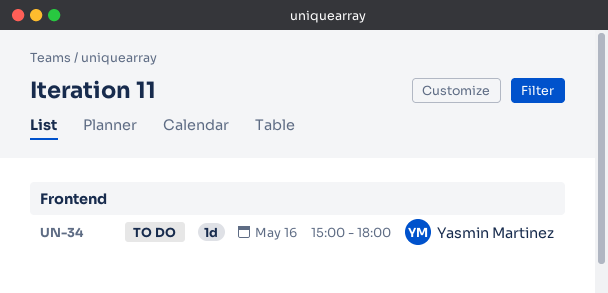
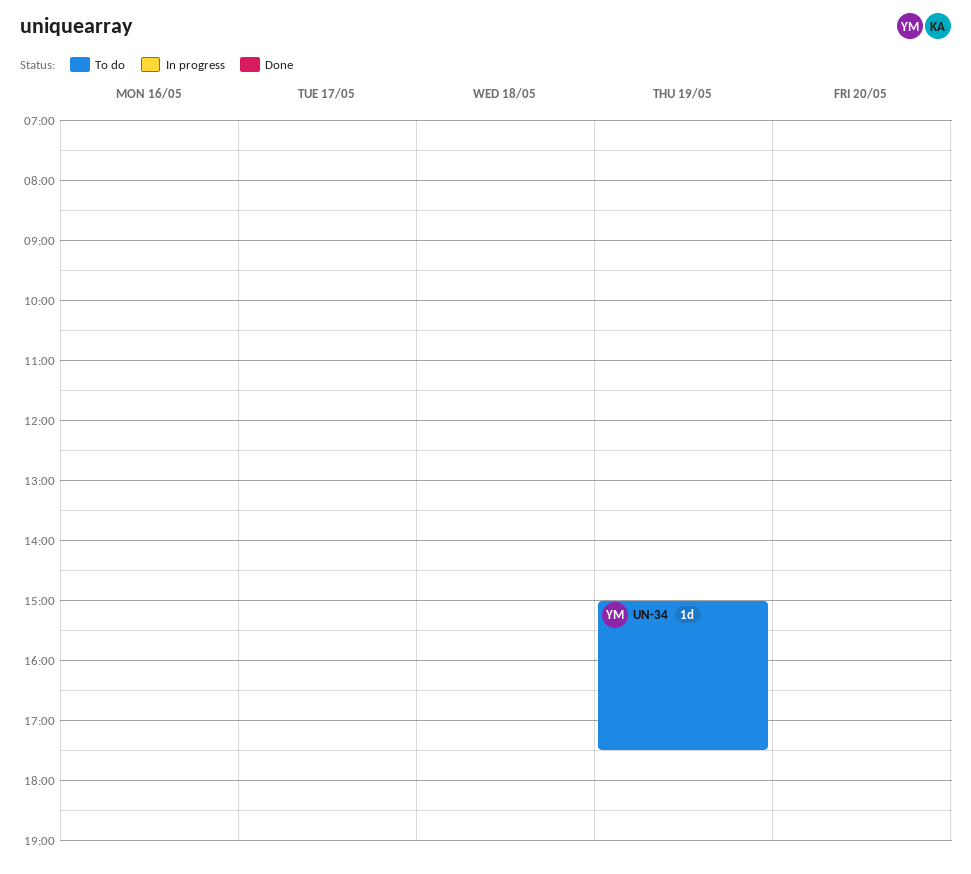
UN-34, day: May 16 -> May 19
UN-34, ends: 18:00 -> 17:30

